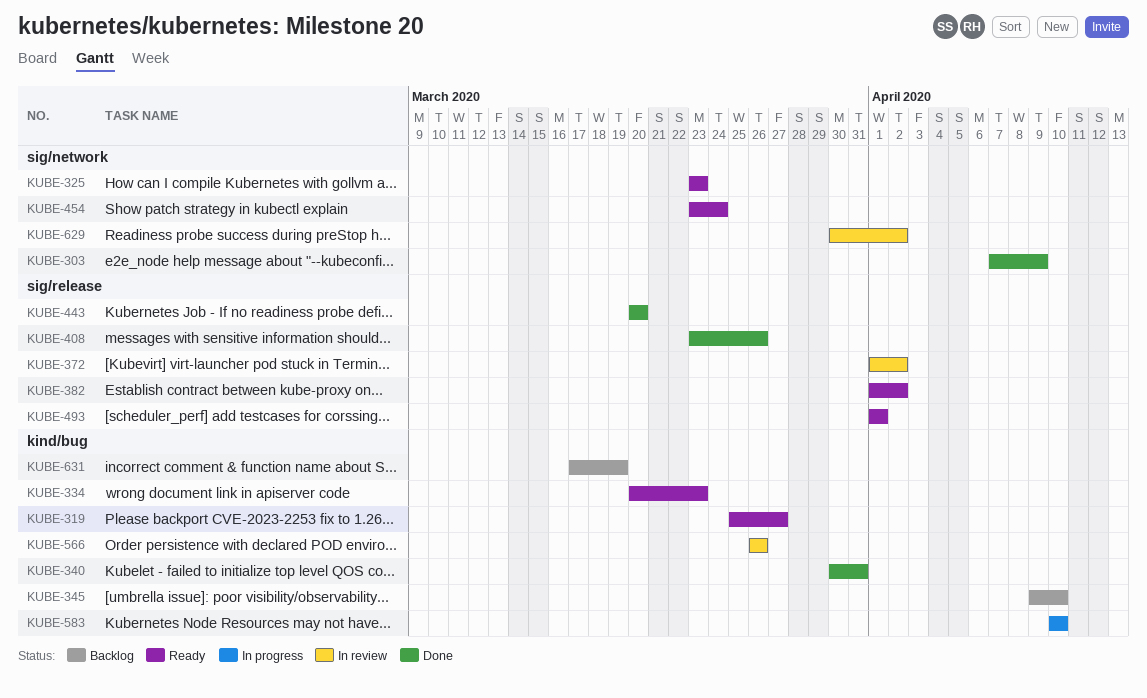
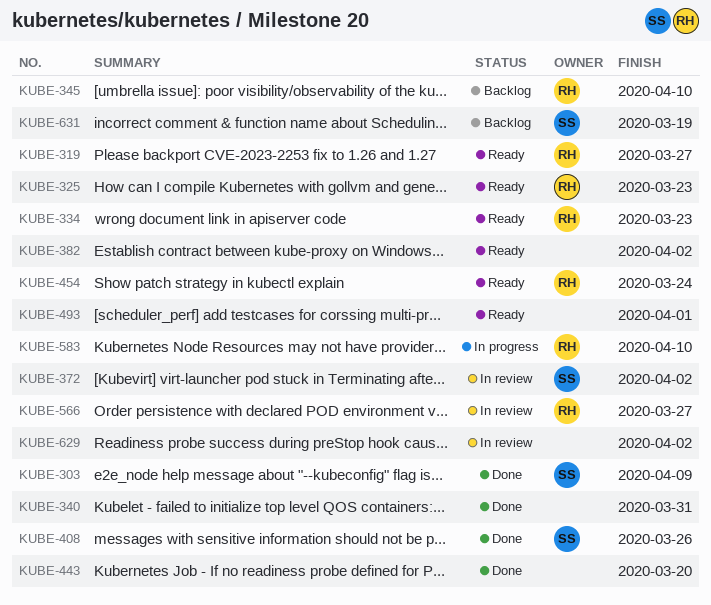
KUBE-566, due: Mar 26 -> Mar 27

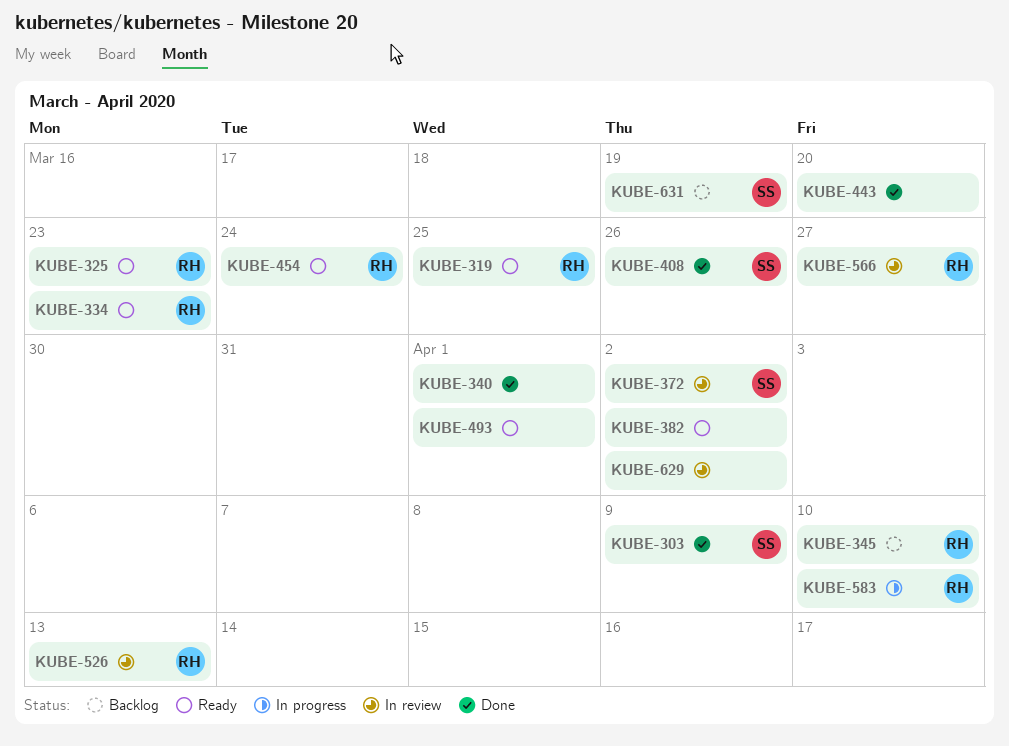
KUBE-319, due: Mar 27 -> Mar 25
KUBE-340, due: Mar 31 -> Apr 1
KUBE-526: none -> present

